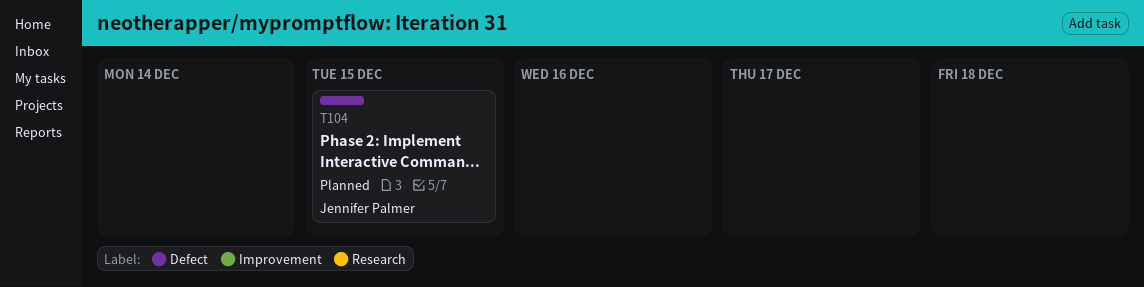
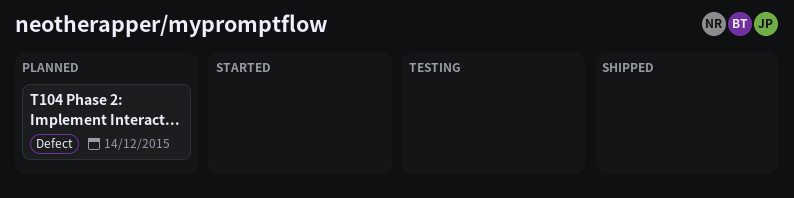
T104, due: Dec 15 -> Dec 14

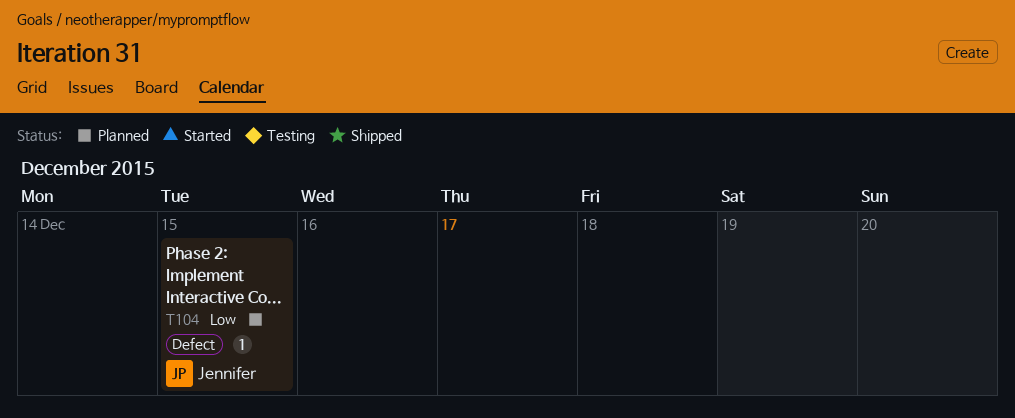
T104, due: Dec 14 -> Dec 15

